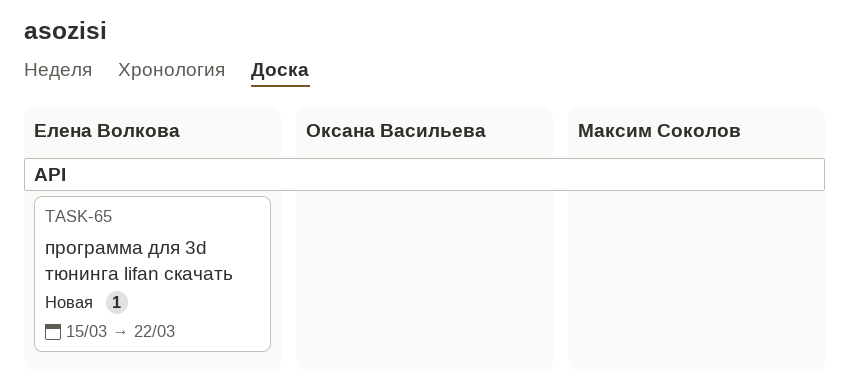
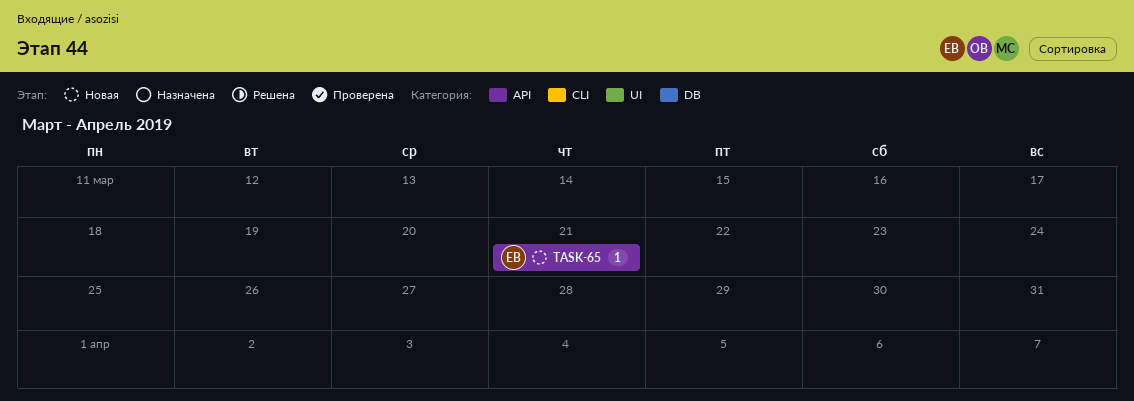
TASK-65, start: Mar 15 -> Mar 21
TASK-65, due: Mar 22 -> Mar 21

